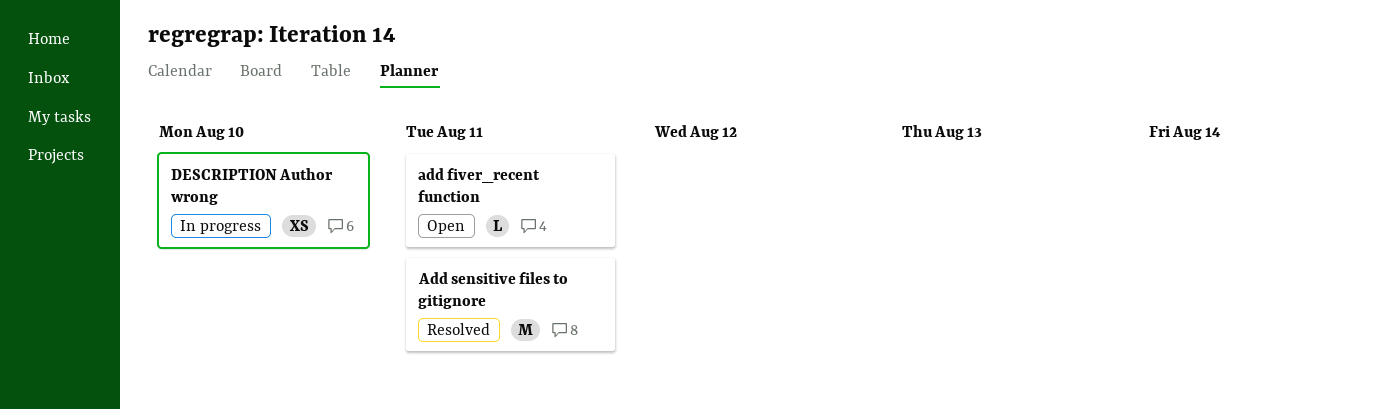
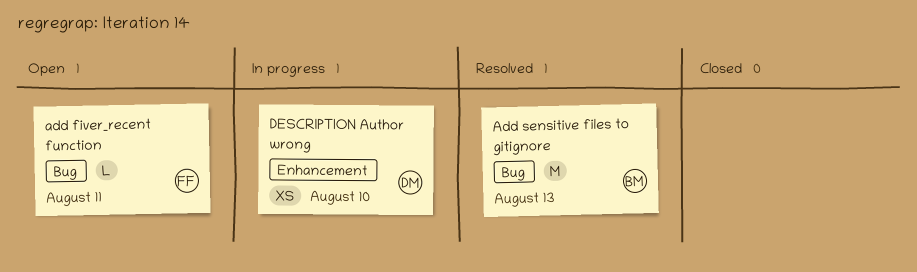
Add sensitive files to gitignore, due: Aug 11 -> Aug 13

